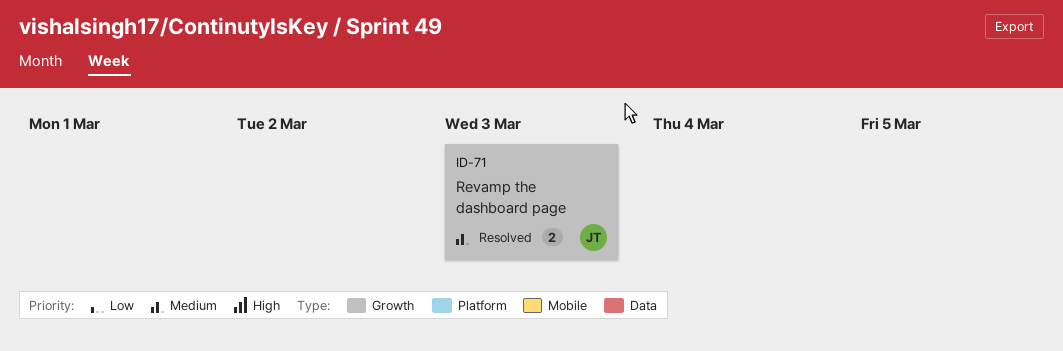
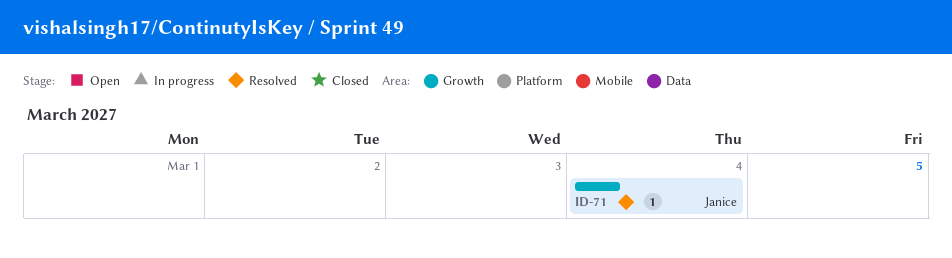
ID-71, estimate: 2 -> 1
ID-71, due: Mar 3 -> Mar 4

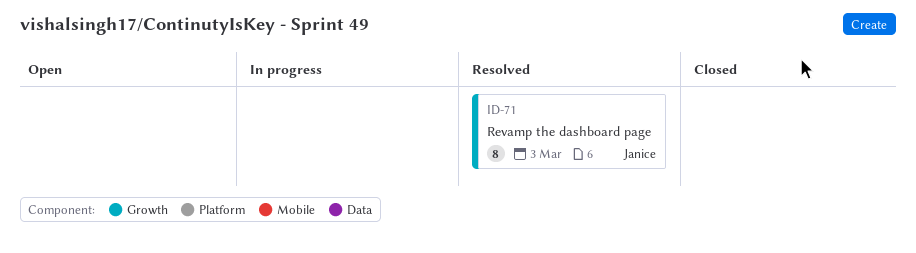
ID-71, estimate: 1 -> 8
ID-71, due: Mar 4 -> Mar 3

